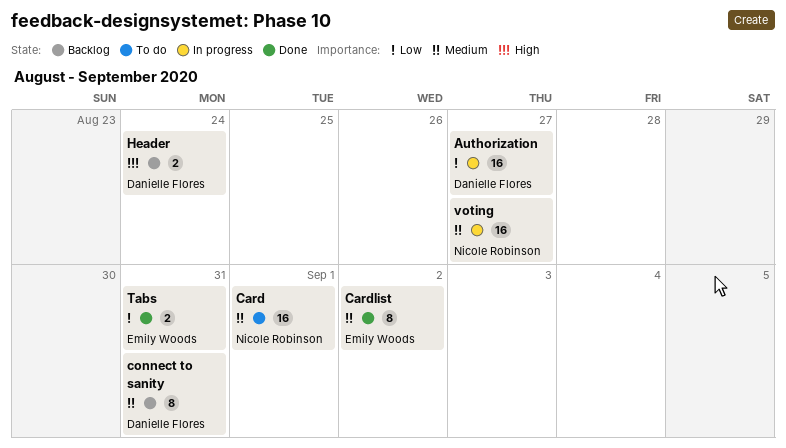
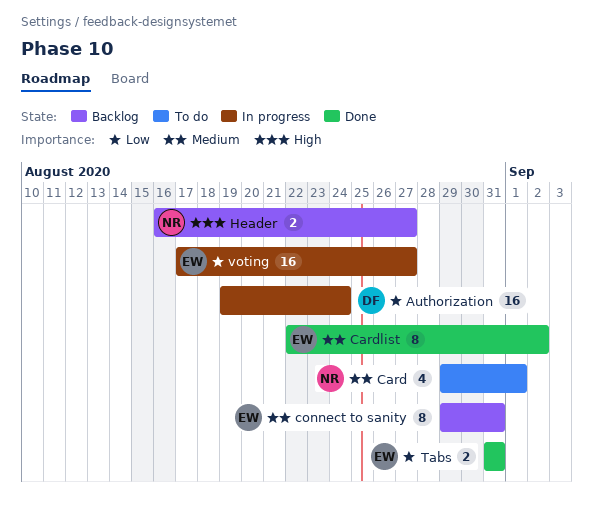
Authorization, due: Aug 27 -> Aug 24
Card, estimate: 16 -> 4
connect to sanity, owner: Danielle Flores -> Emily Woods
Header, owner: Danielle Flores -> Nicole Robinson
Header, due: Aug 24 -> Aug 27
voting, owner: Nicole Robinson -> Emily Woods
voting, priority: Medium -> Low

